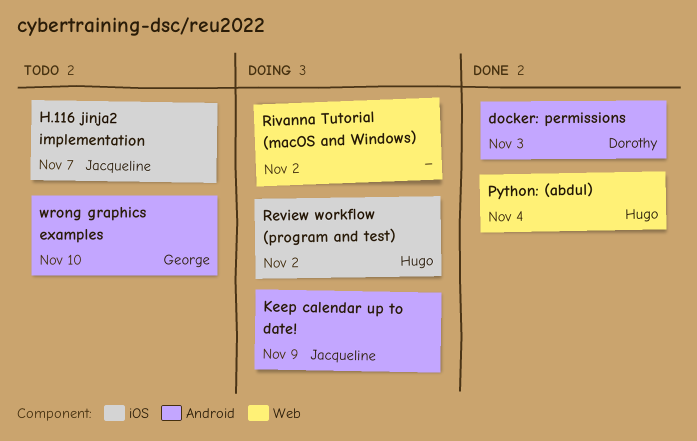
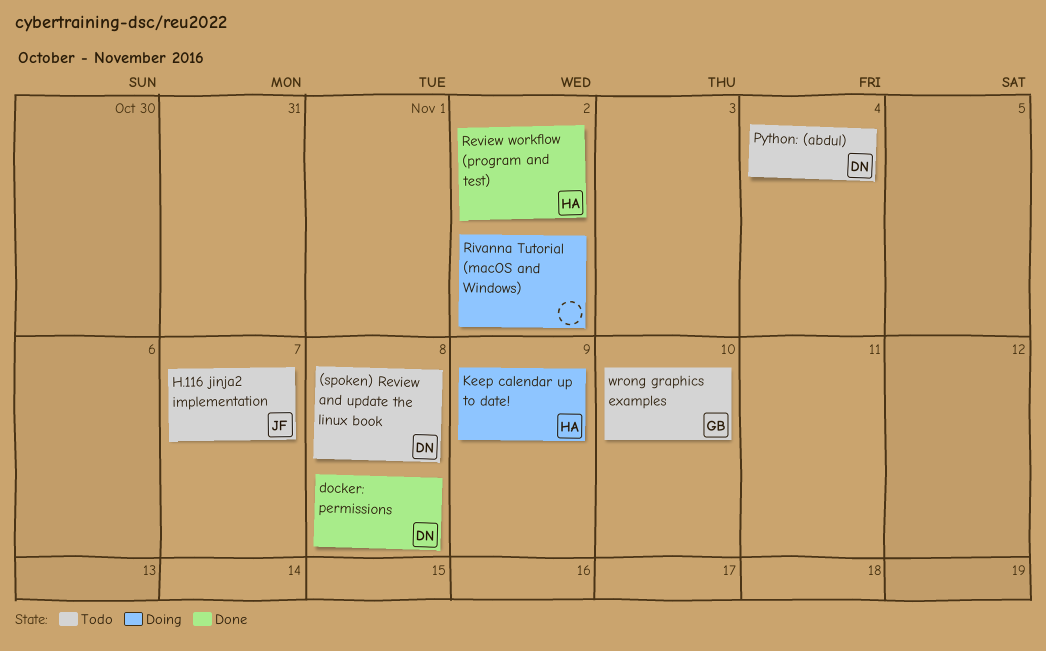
(spoken) Review and update the linux book: none -> present
docker: permissions, due: Nov 3 -> Nov 8
Keep calendar up to date!, owner: Jacqueline -> Hugo
Python: (abdul), status: Done -> Todo
Python: (abdul), owner: Hugo -> Dorothy
Review workflow (program and test), status: Doing -> Done

